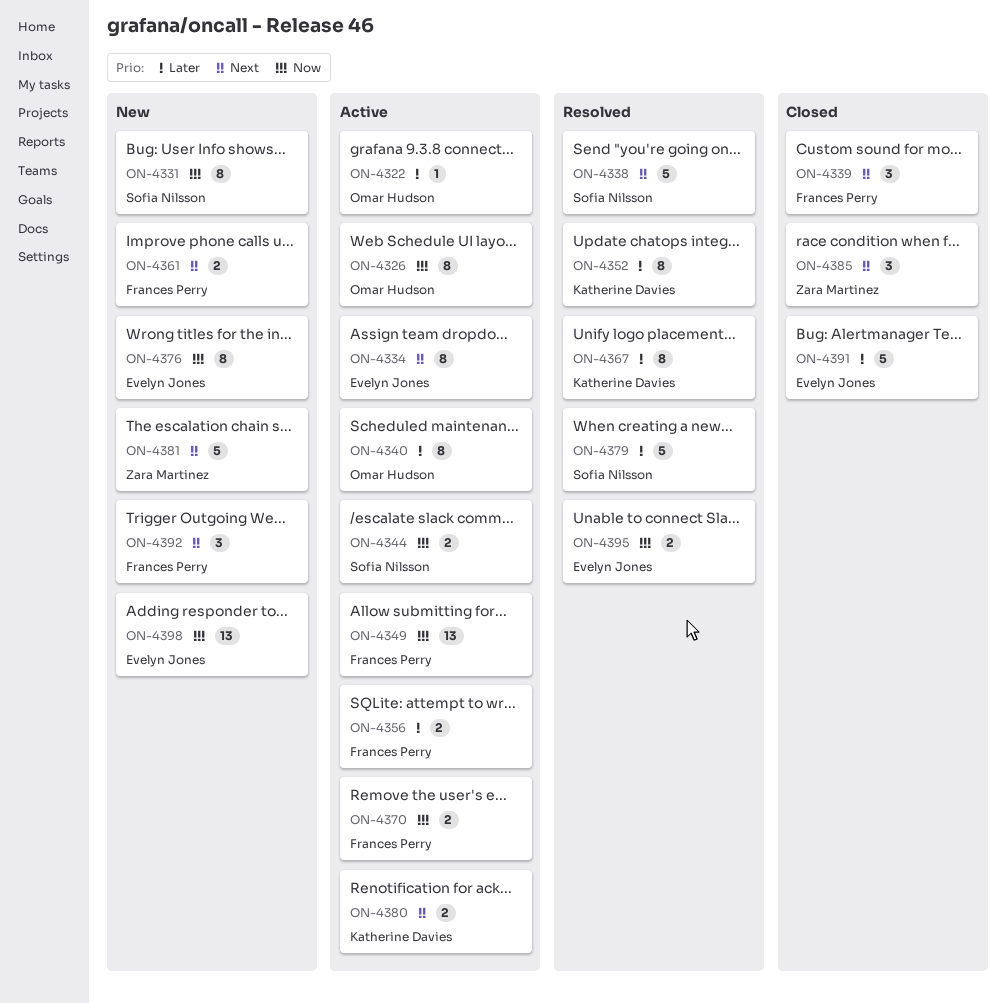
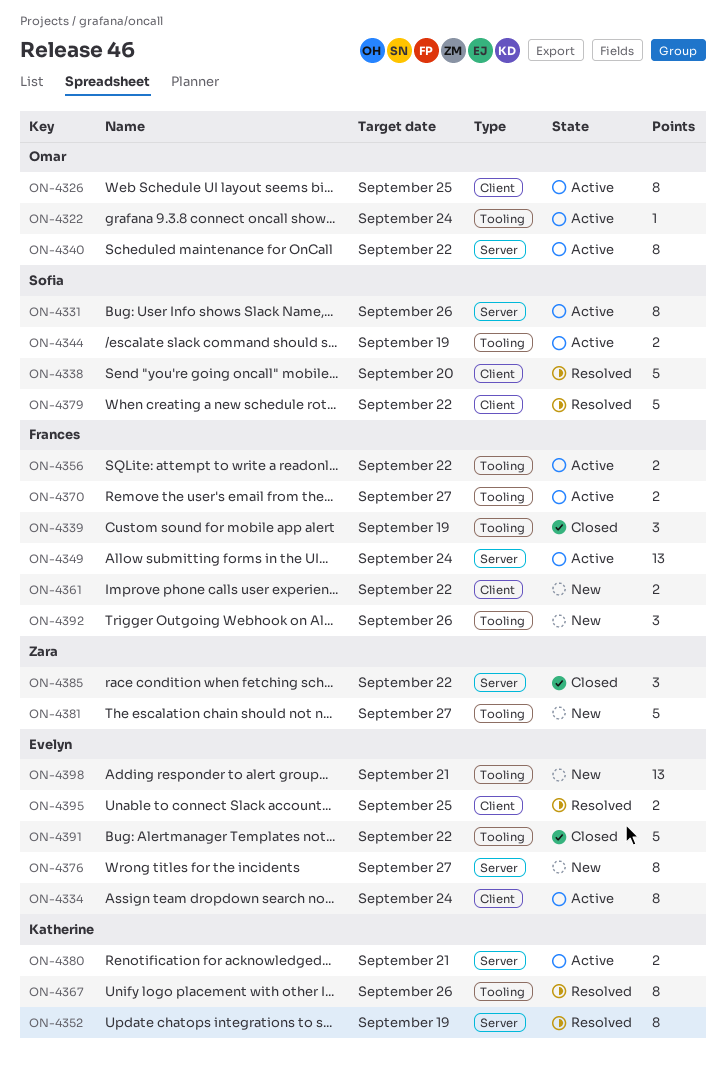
ON-4331, status: New -> Active

